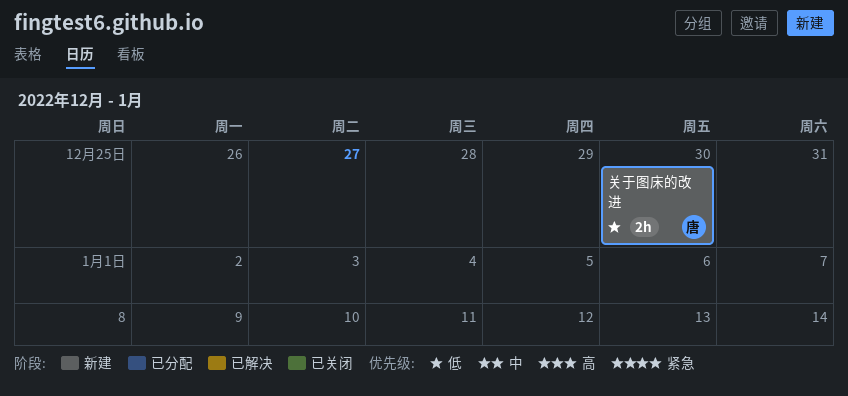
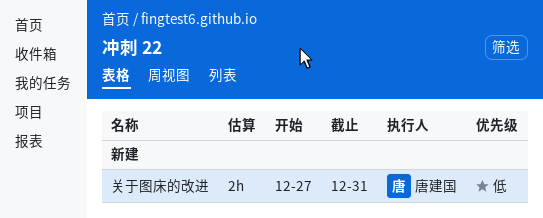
关于图床的改进, due: Dec 30 -> Dec 31

